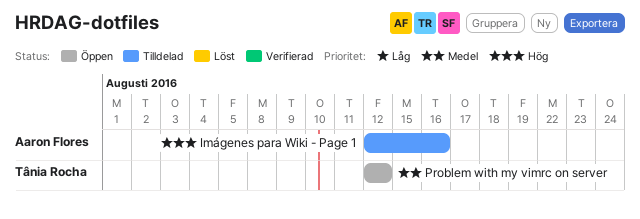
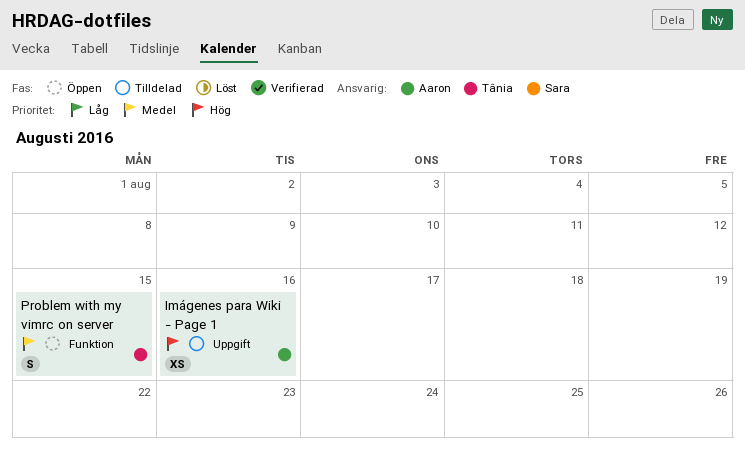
Problem with my vimrc on server, due: Aug 12 -> Aug 15

